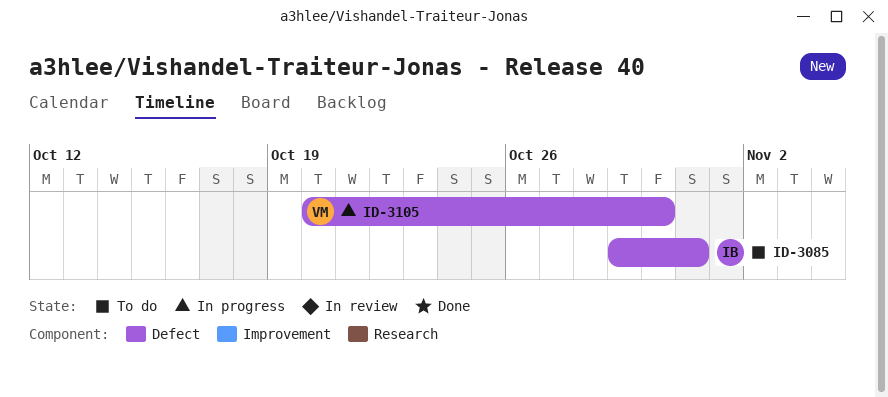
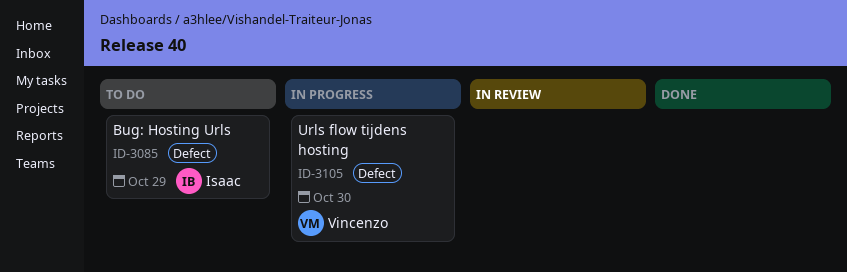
ID-3085, due: Oct 31 -> Oct 29

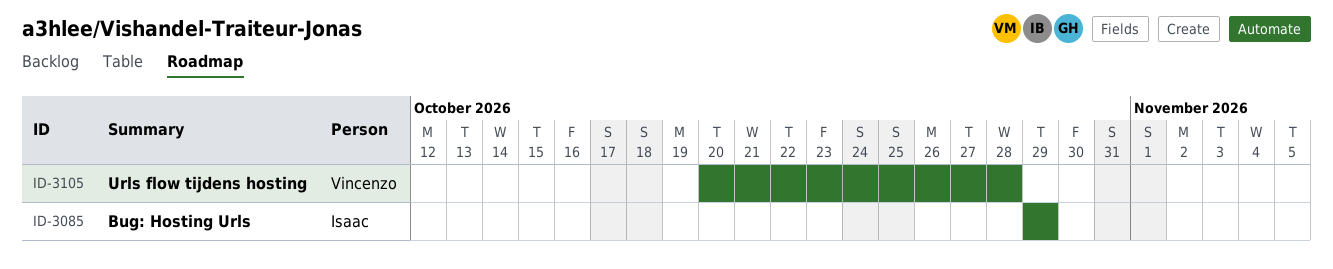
ID-3105, due: Oct 30 -> Oct 28

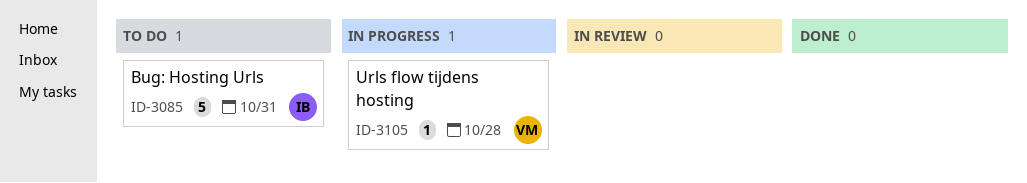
ID-3085, due: Oct 29 -> Oct 31

